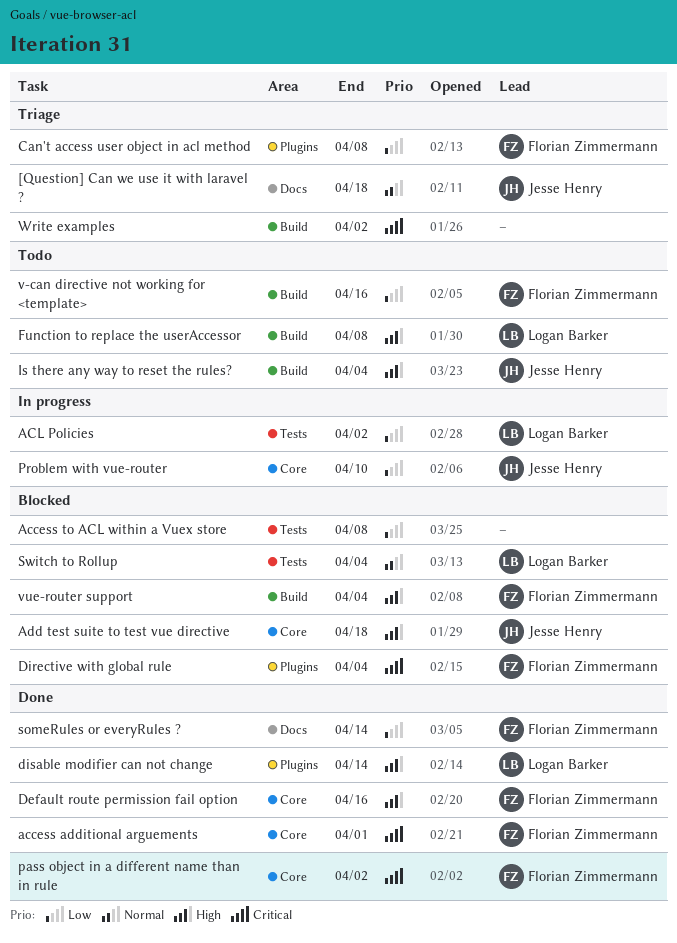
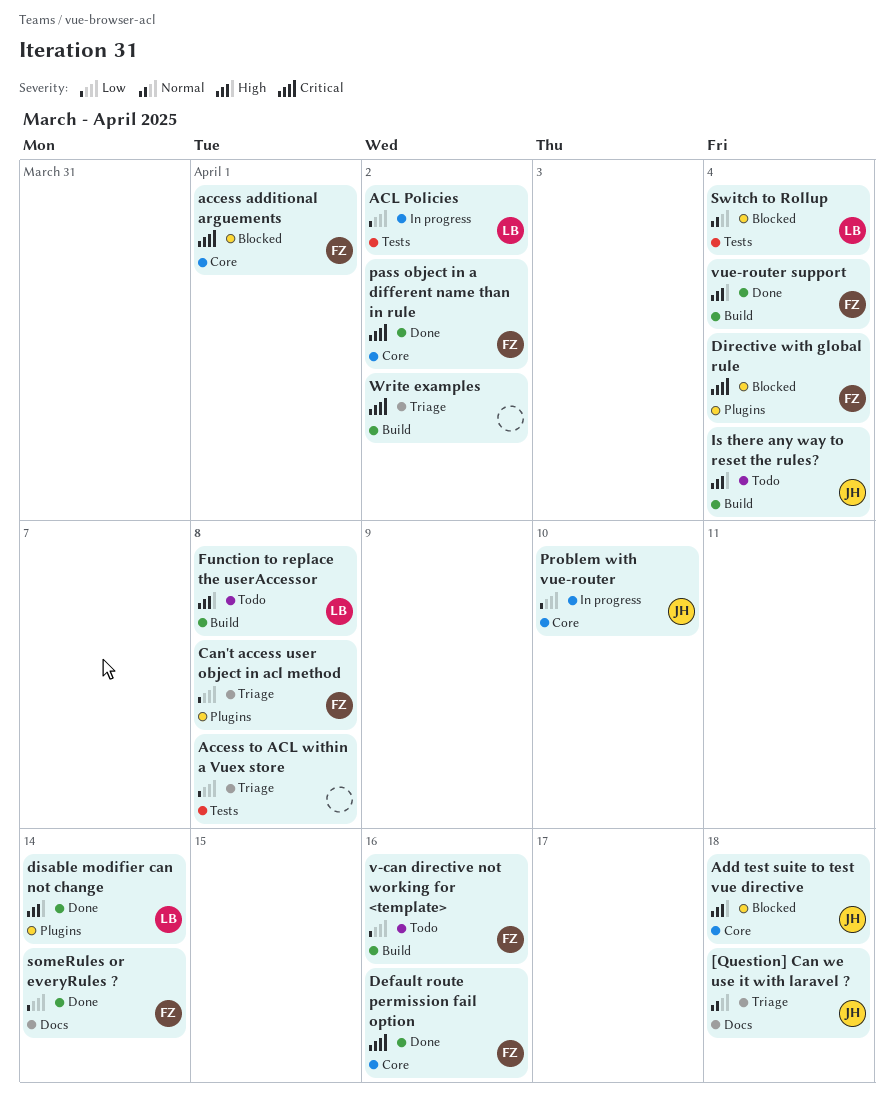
access additional arguements, status: Done -> Blocked
Access to ACL within a Vuex store, status: Blocked -> Triage
Default route permission fail option, priority: High -> Critical
vue-router support, status: Blocked -> Done

